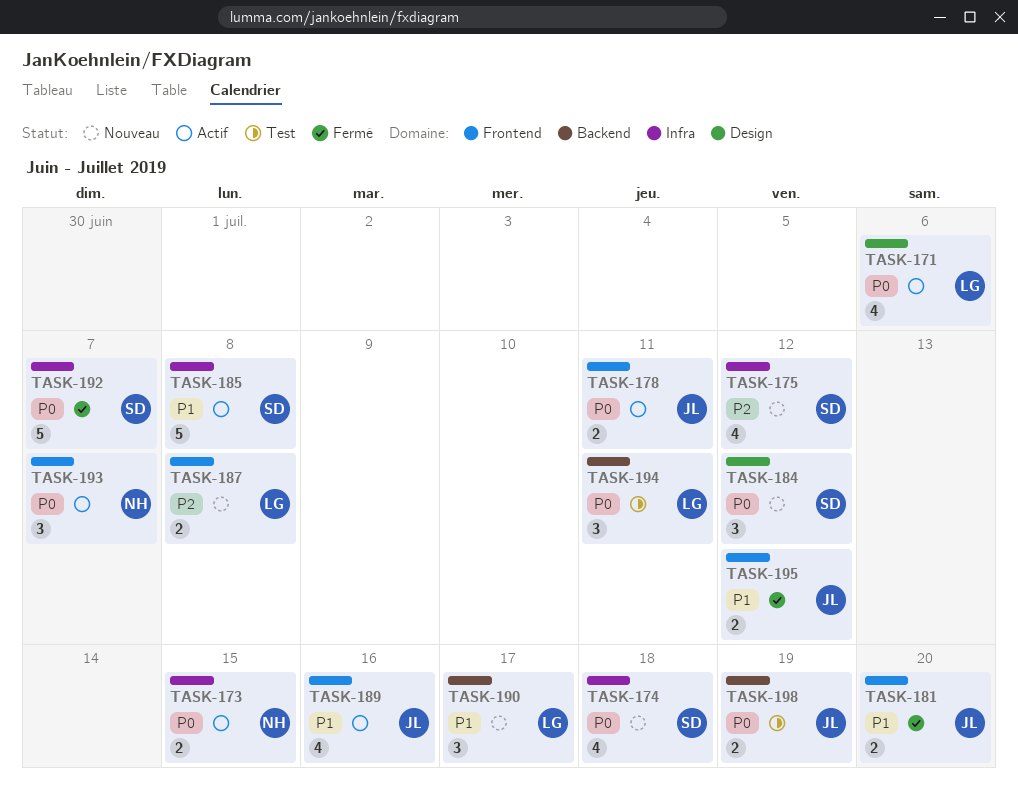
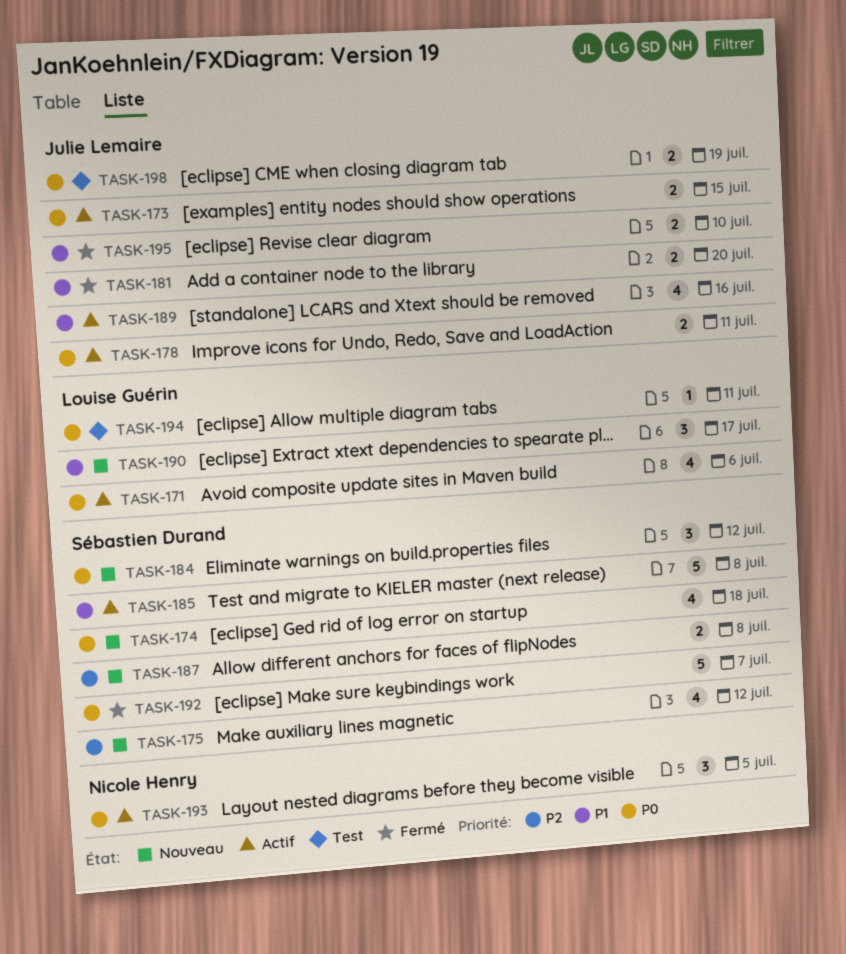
TASK-173, owner: Nicole Henry -> Julie Lemaire
TASK-187, owner: Louise Guérin -> Sébastien Durand
TASK-193, due: Jul 7 -> Jul 5
TASK-194, estimate: 3 -> 1
TASK-195, due: Jul 12 -> Jul 10

